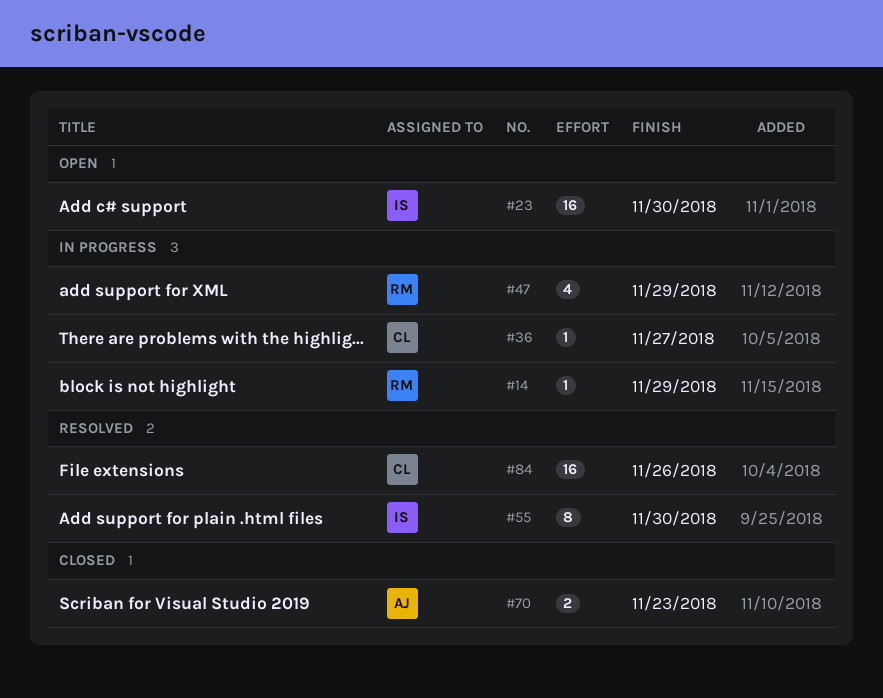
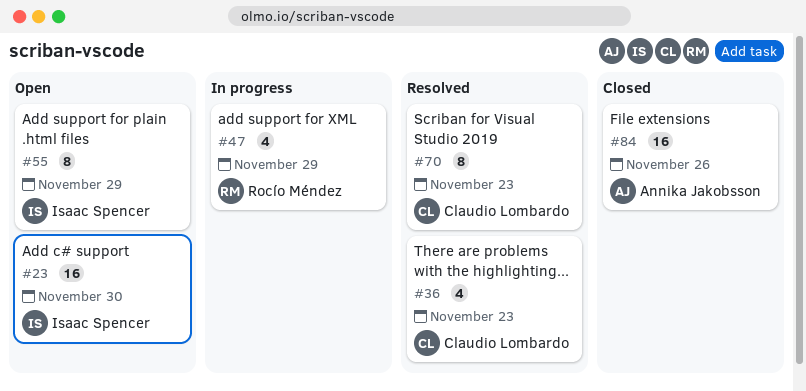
#14: present -> none
#36, status: In progress -> Resolved
#36, estimate: 1 -> 4
#36, due: Nov 27 -> Nov 23
#55, status: Resolved -> Open
#55, due: Nov 30 -> Nov 29
#70, status: Closed -> Resolved
#70, owner: Annika Jakobsson -> Claudio Lombardo
#70, estimate: 2 -> 8
#84, status: Resolved -> Closed
#84, owner: Claudio Lombardo -> Annika Jakobsson

